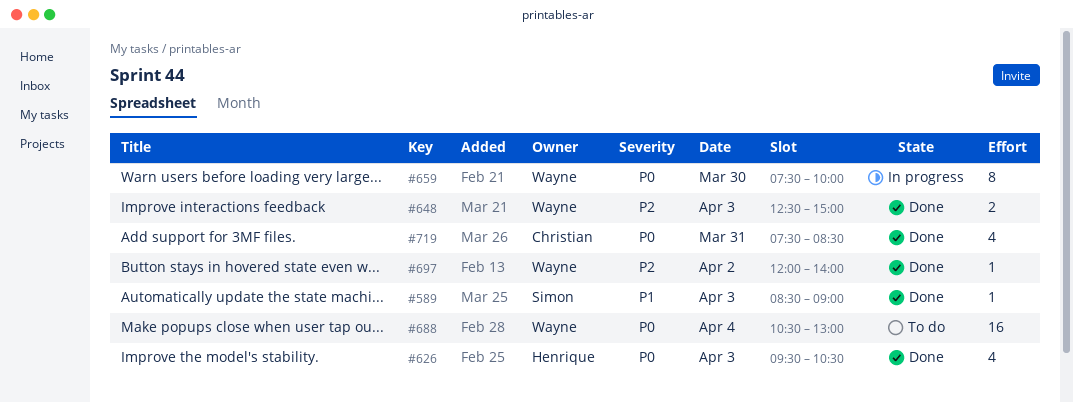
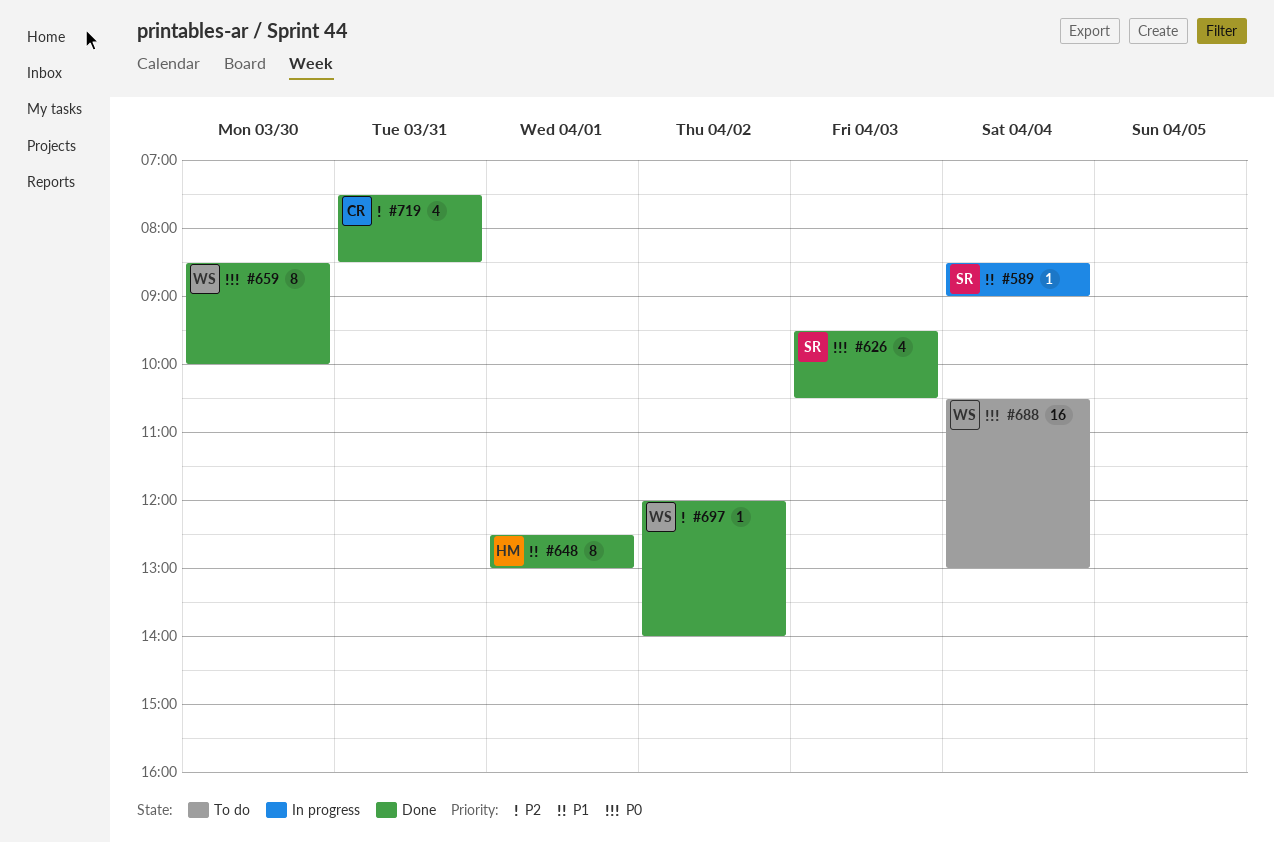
#589, status: Done -> In progress
#589, day: Apr 3 -> Apr 4
#626, owner: Henrique -> Simon
#648, owner: Wayne -> Henrique
#648, priority: P2 -> P1
#648, estimate: 2 -> 8
#648, day: Apr 3 -> Apr 1
#648, ends: 15:00 -> 13:00
#659, status: In progress -> Done
#659, begins: 07:30 -> 08:30
#719, priority: P0 -> P2

